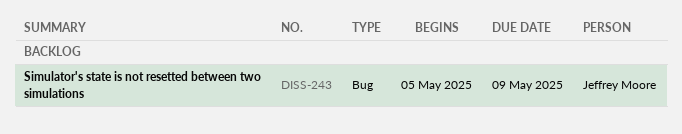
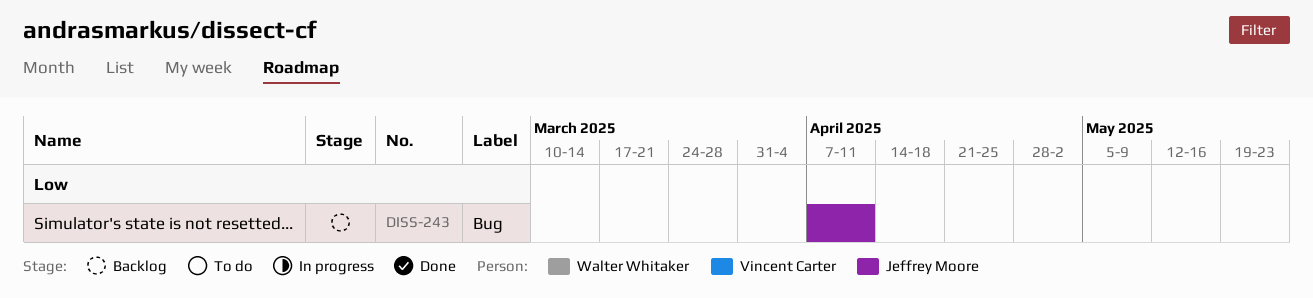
DISS-243, start: May 5 -> Apr 7
DISS-243, due: May 9 -> Apr 11

